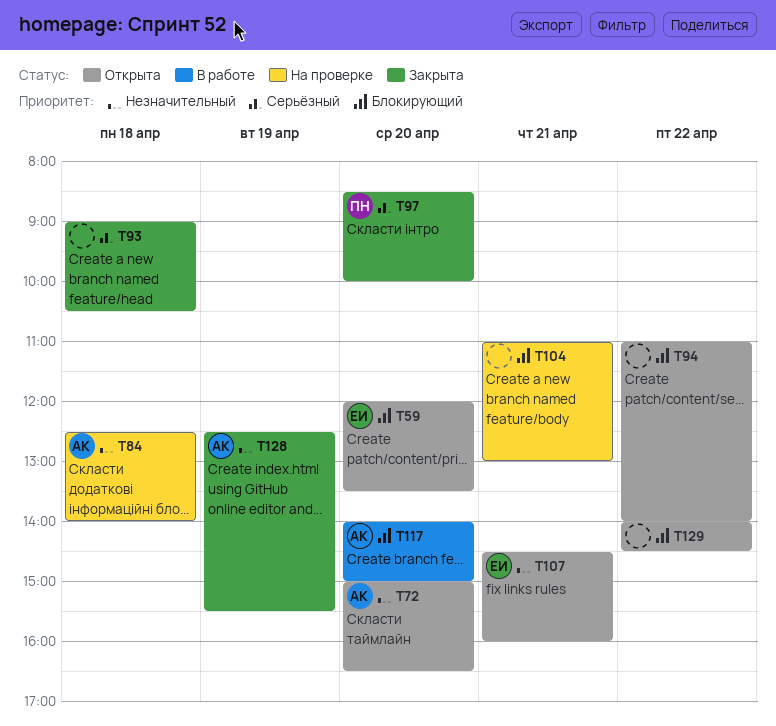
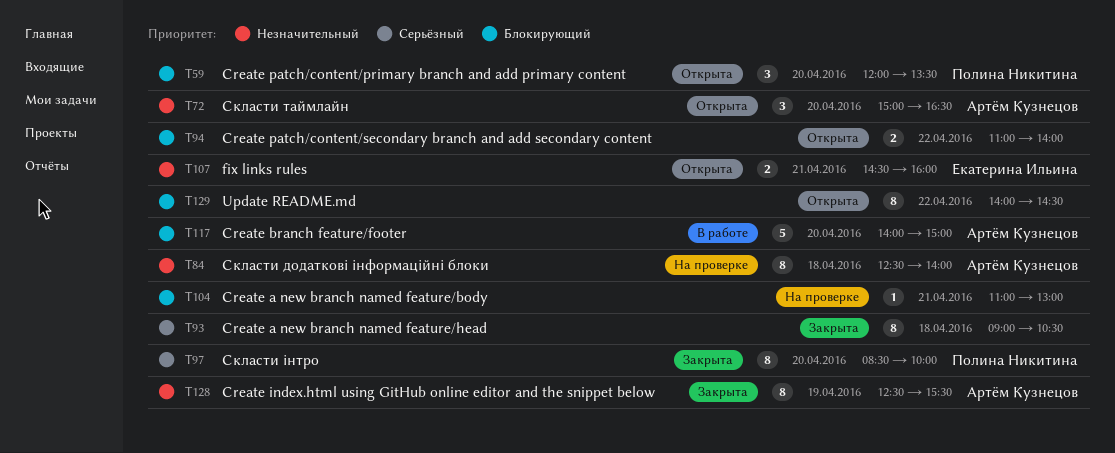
T59, owner: Екатерина Ильина -> Полина Никитина

